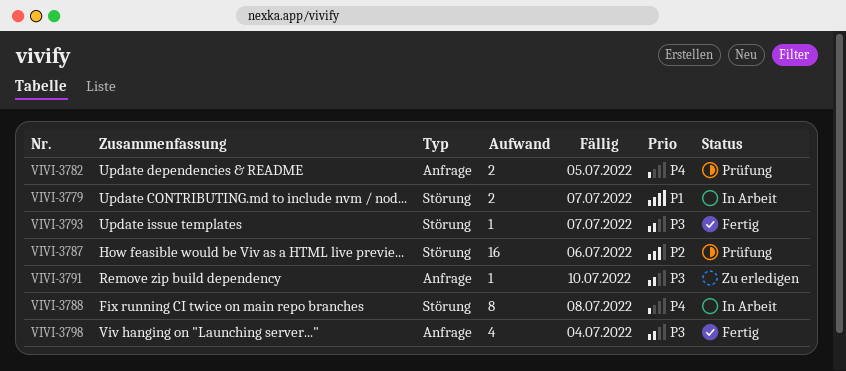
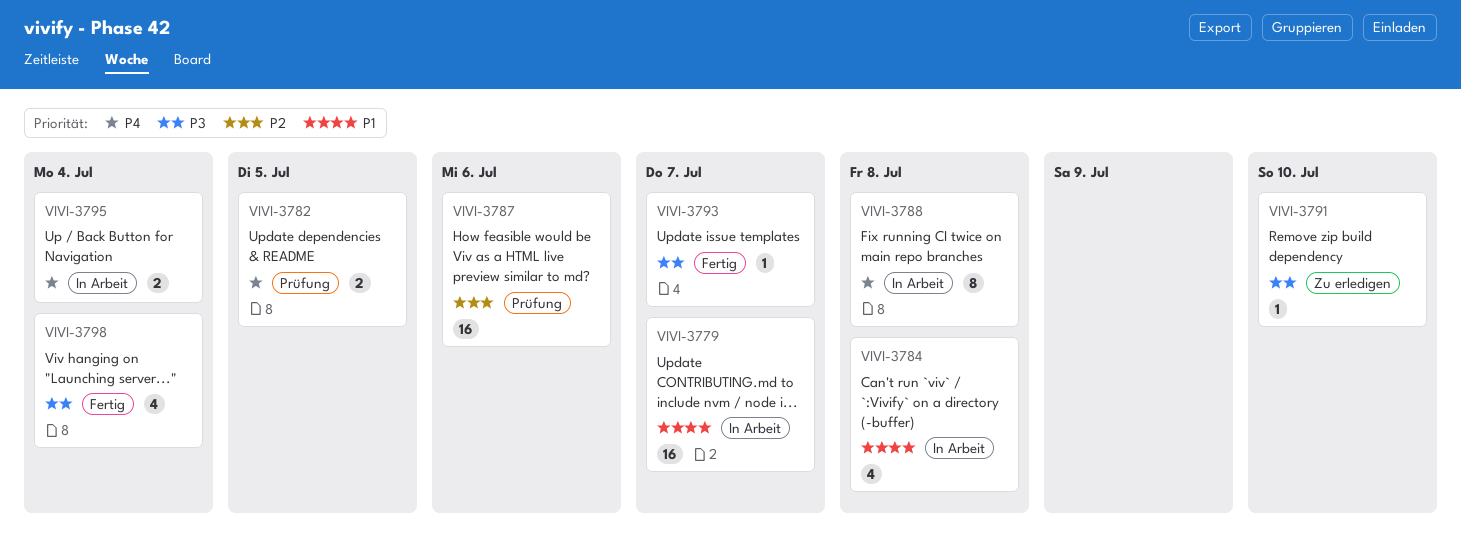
VIVI-3779, estimate: 2 -> 16
VIVI-3784: none -> present
VIVI-3795: none -> present

